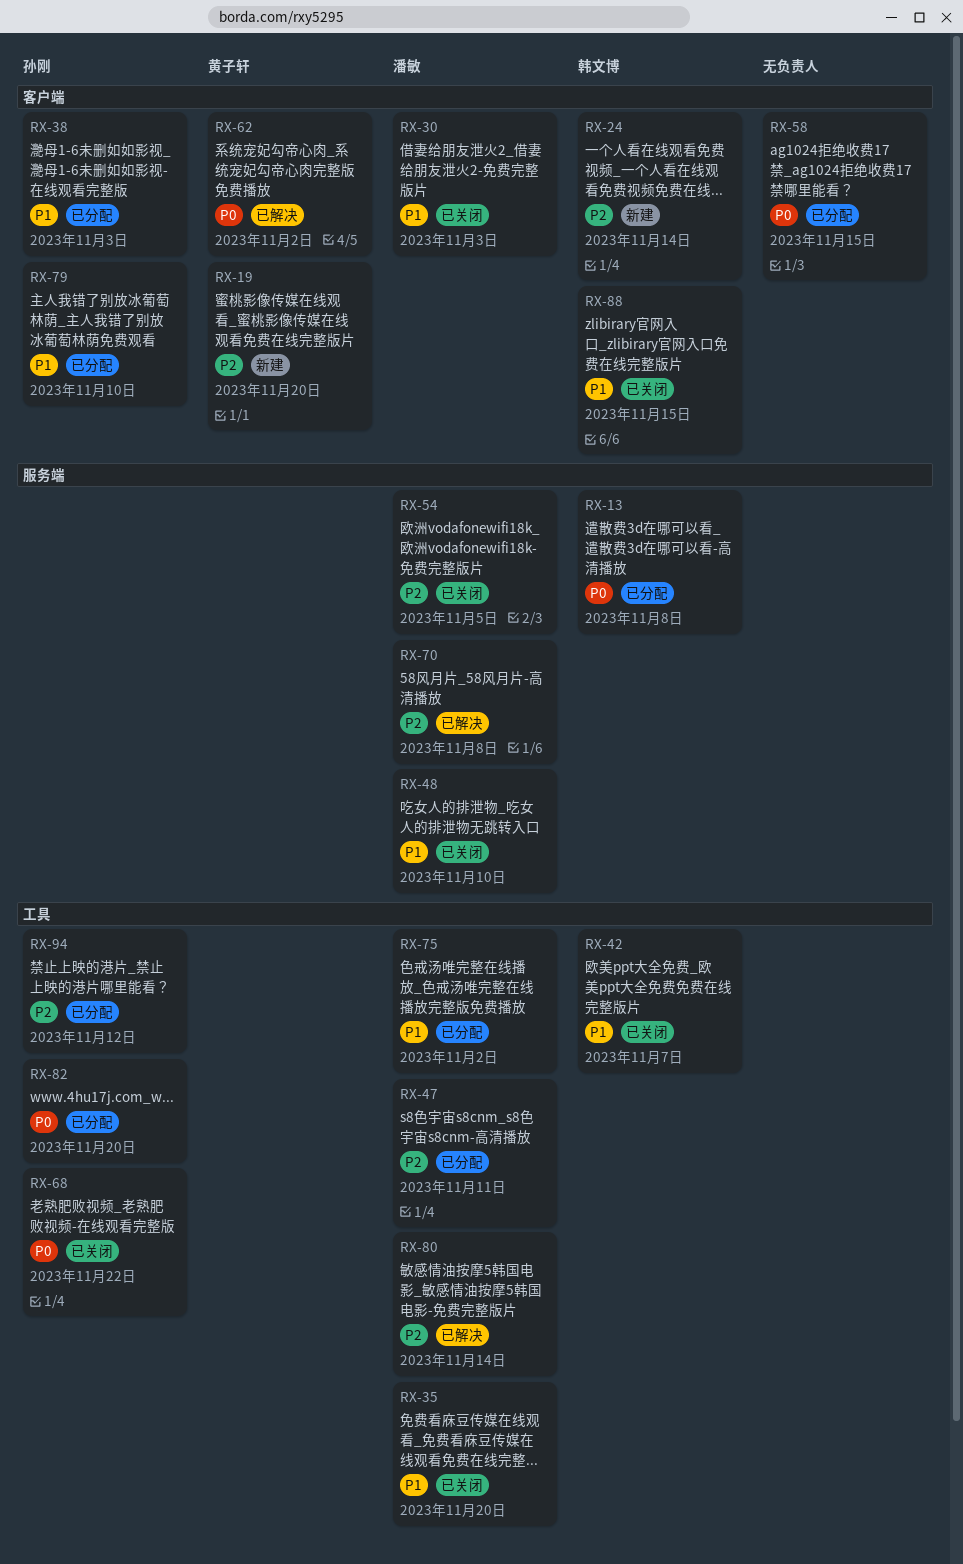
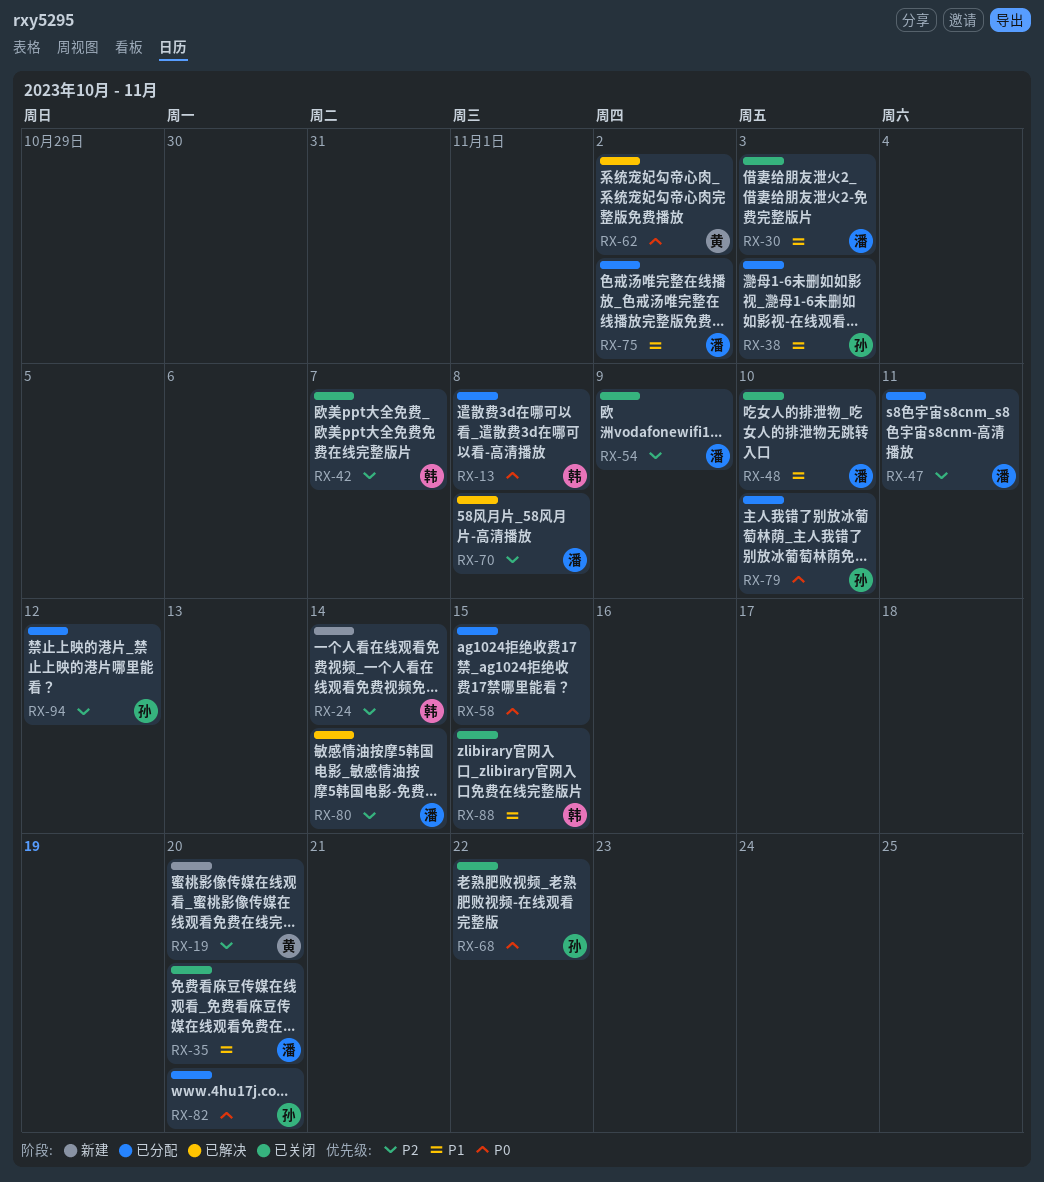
RX-42, priority: P1 -> P2
RX-54, due: Nov 5 -> Nov 9
RX-79, priority: P1 -> P0

